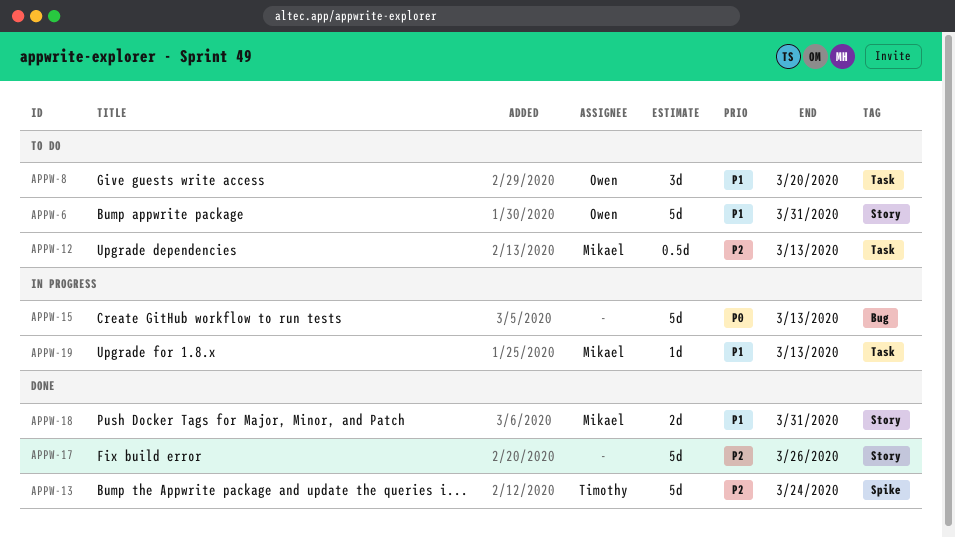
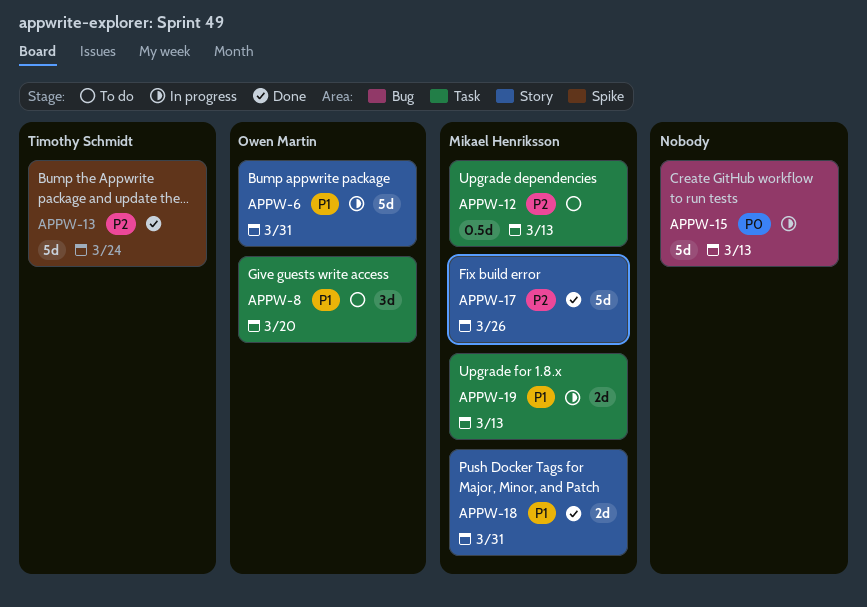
APPW-6, status: To do -> In progress
APPW-17, owner: none -> Mikael Henriksson
APPW-19, estimate: 1d -> 2d

